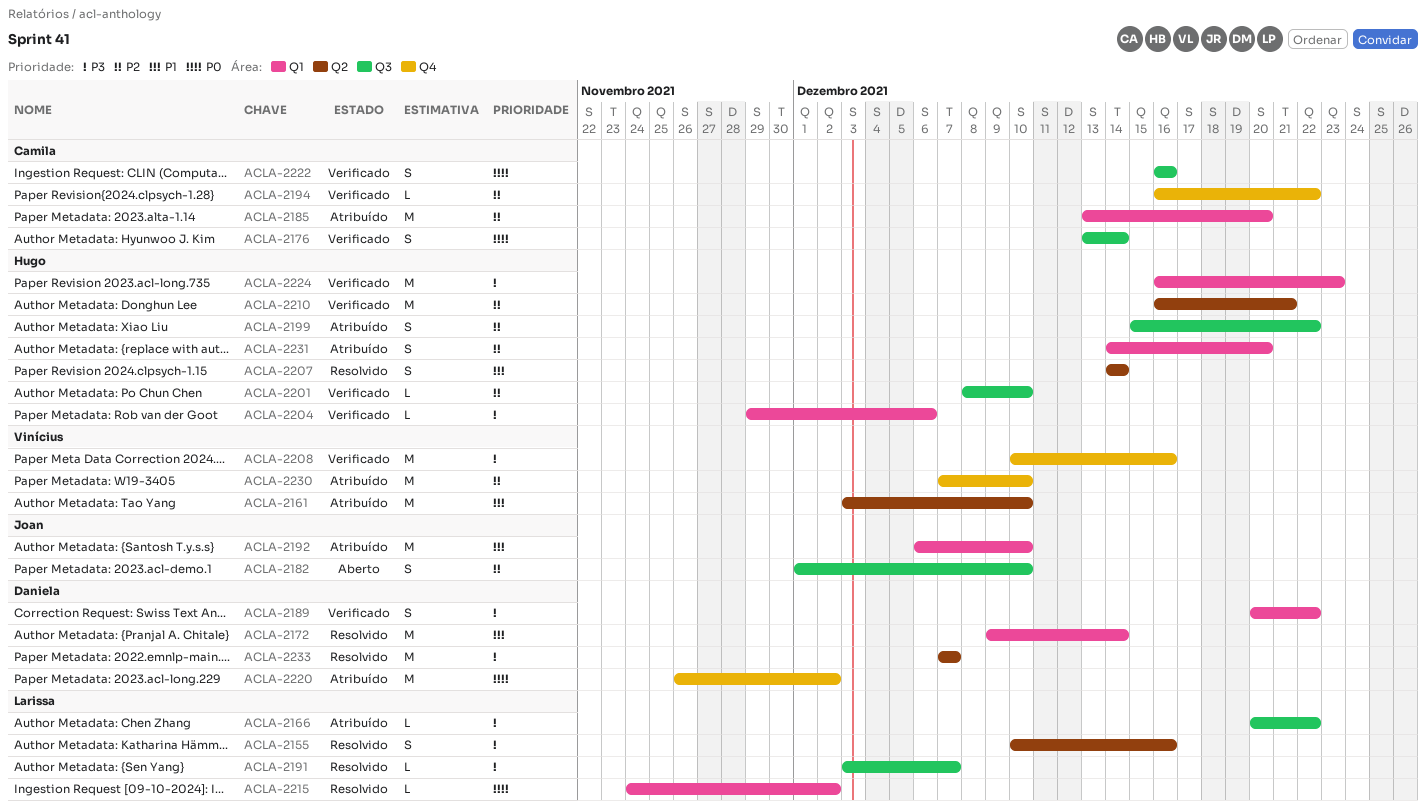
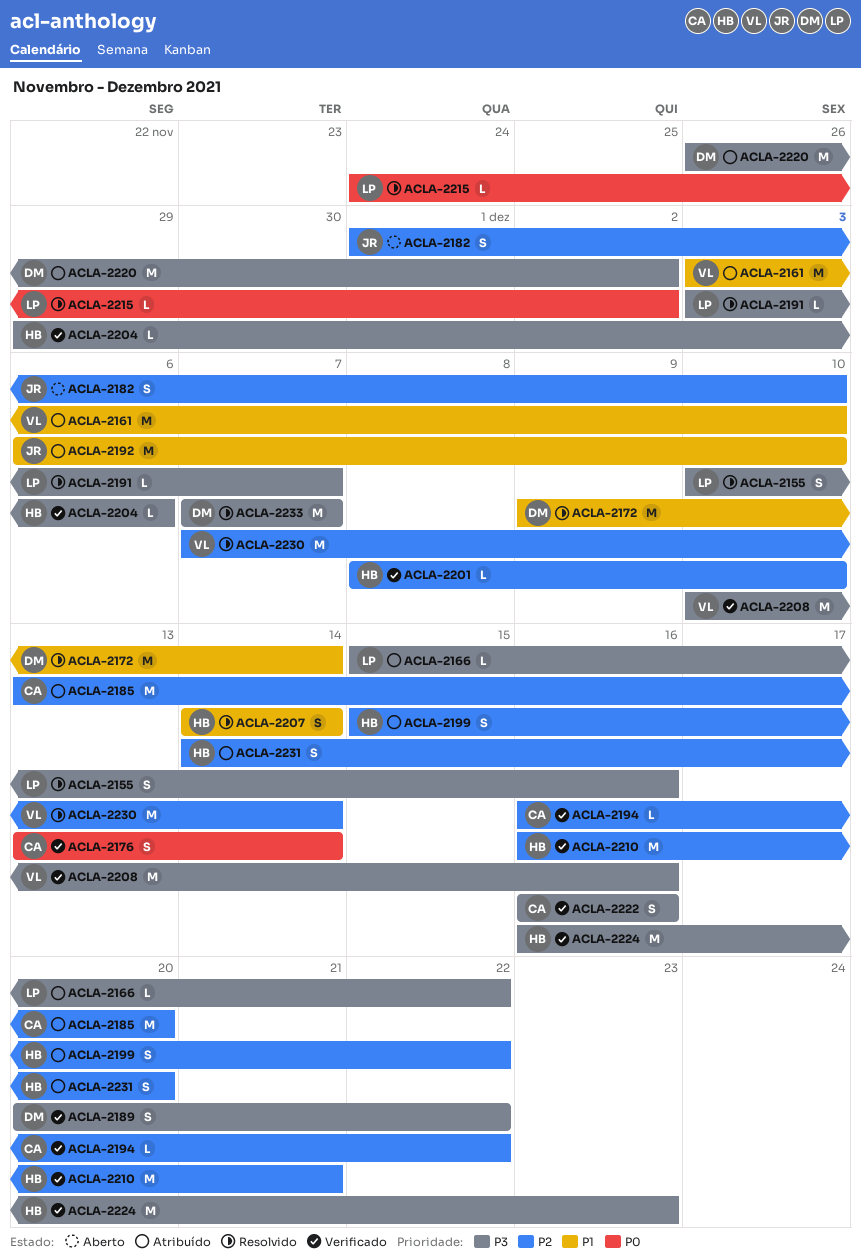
ACLA-2166, start: Dec 20 -> Dec 15
ACLA-2220, priority: P0 -> P3
ACLA-2222, priority: P0 -> P3
ACLA-2230, status: Atribuído -> Resolvido
ACLA-2230, due: Dec 10 -> Dec 14

